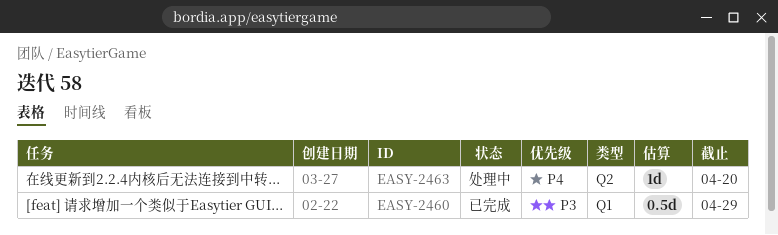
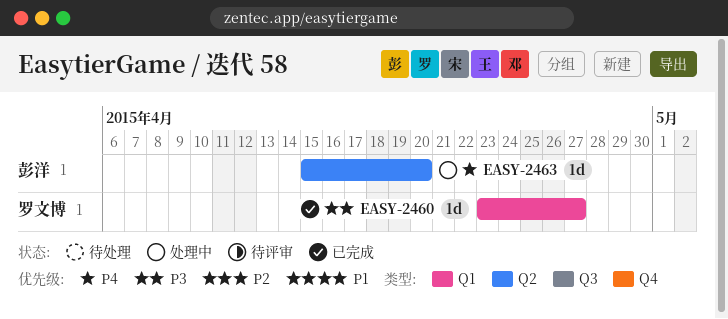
EASY-2460, estimate: 0.5d -> 1d
EASY-2460, due: Apr 29 -> Apr 27

